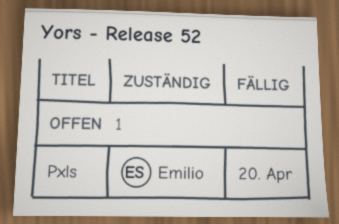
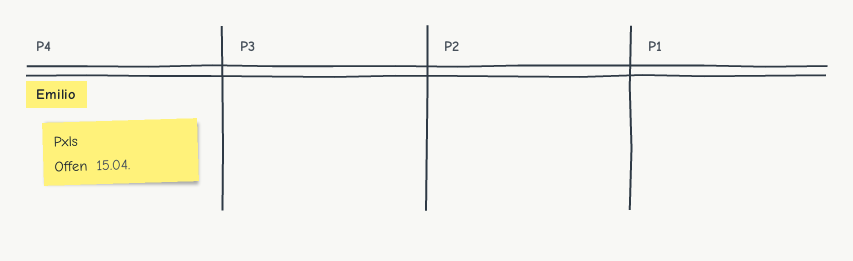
Pxls, due: Apr 20 -> Apr 15

